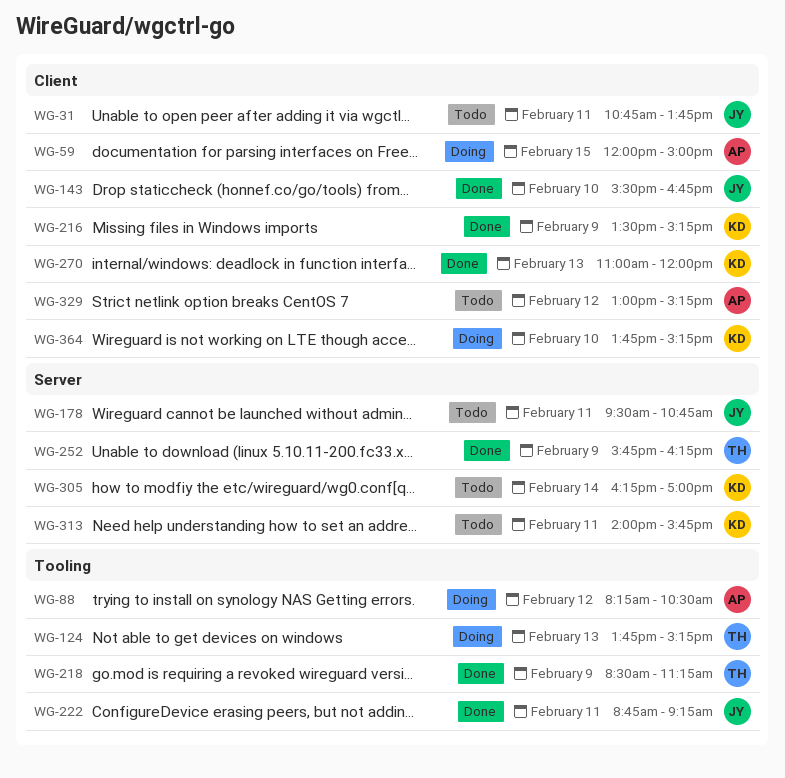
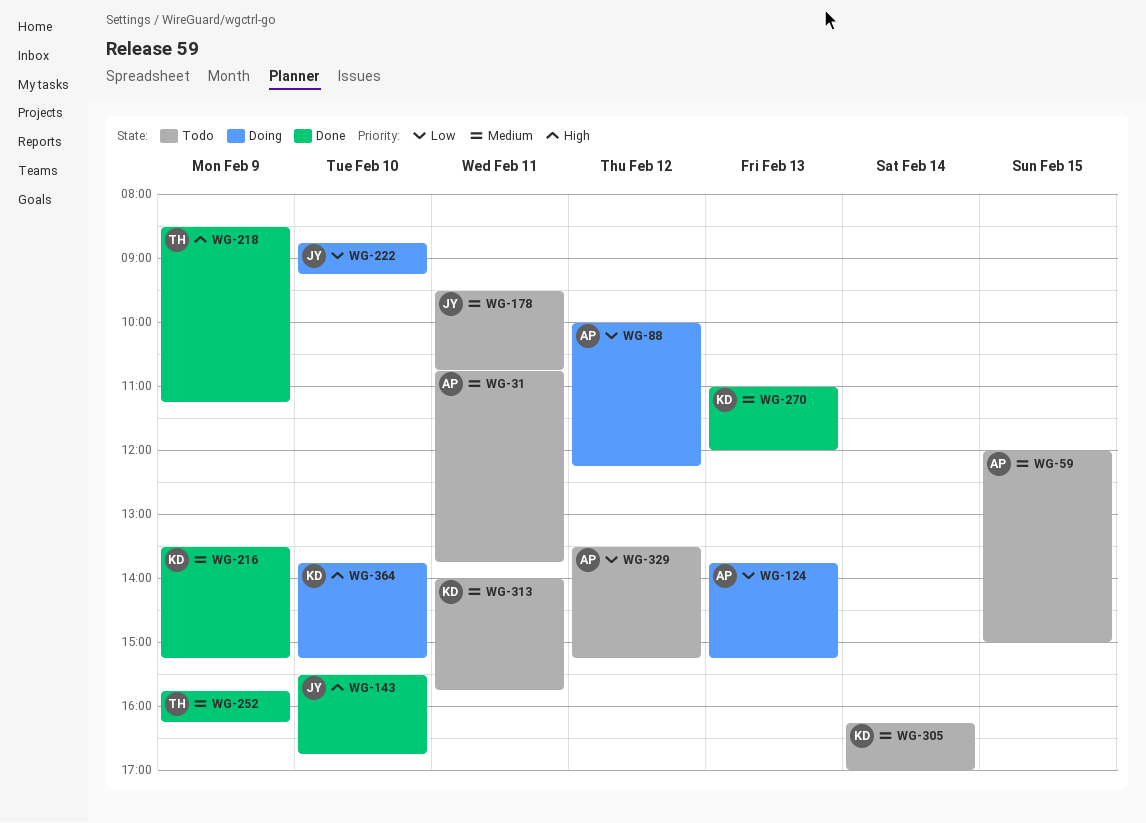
WG-31, owner: JY -> AP
WG-59, status: Doing -> Todo
WG-88, begins: 08:15 -> 10:00
WG-88, ends: 10:30 -> 12:15
WG-124, owner: TH -> AP
WG-222, status: Done -> Doing
WG-222, day: Feb 11 -> Feb 10
WG-329, begins: 13:00 -> 13:30

